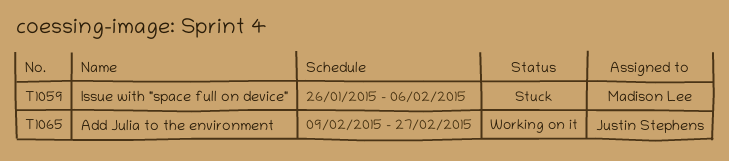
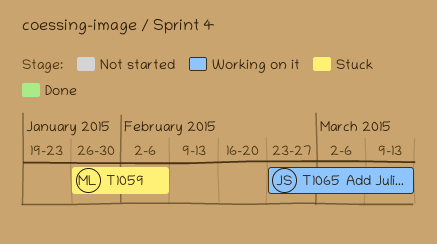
T1065, start: Feb 9 -> Feb 23
T1065, due: Feb 27 -> Mar 13

